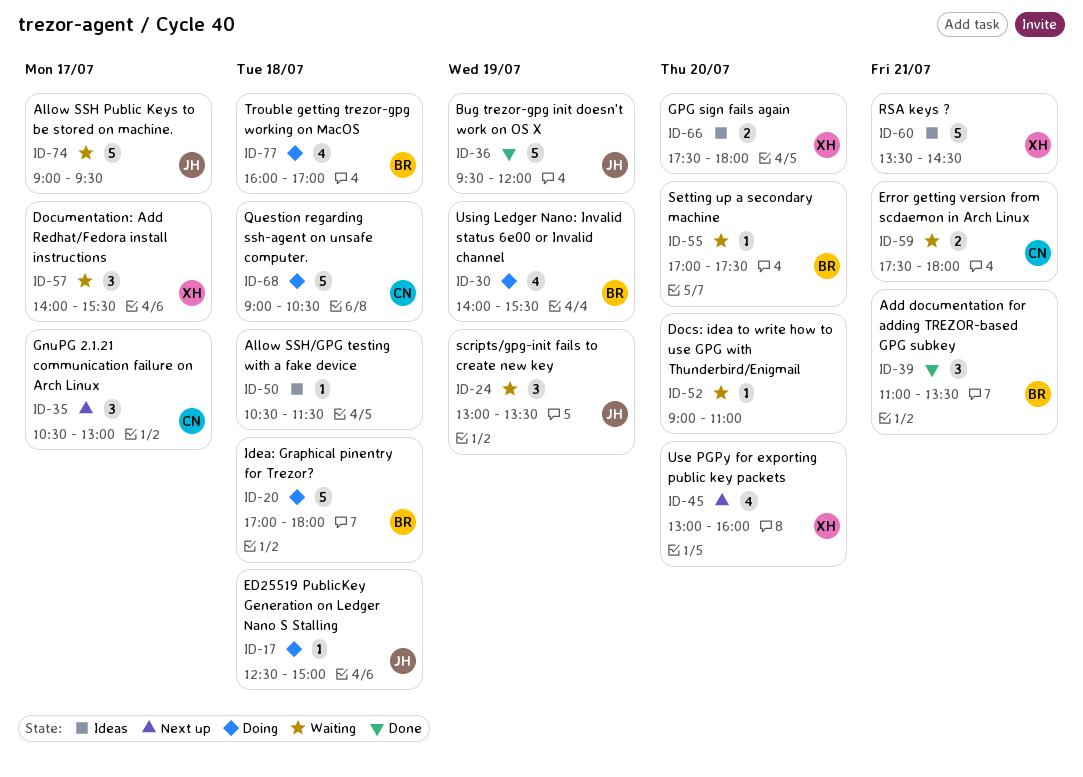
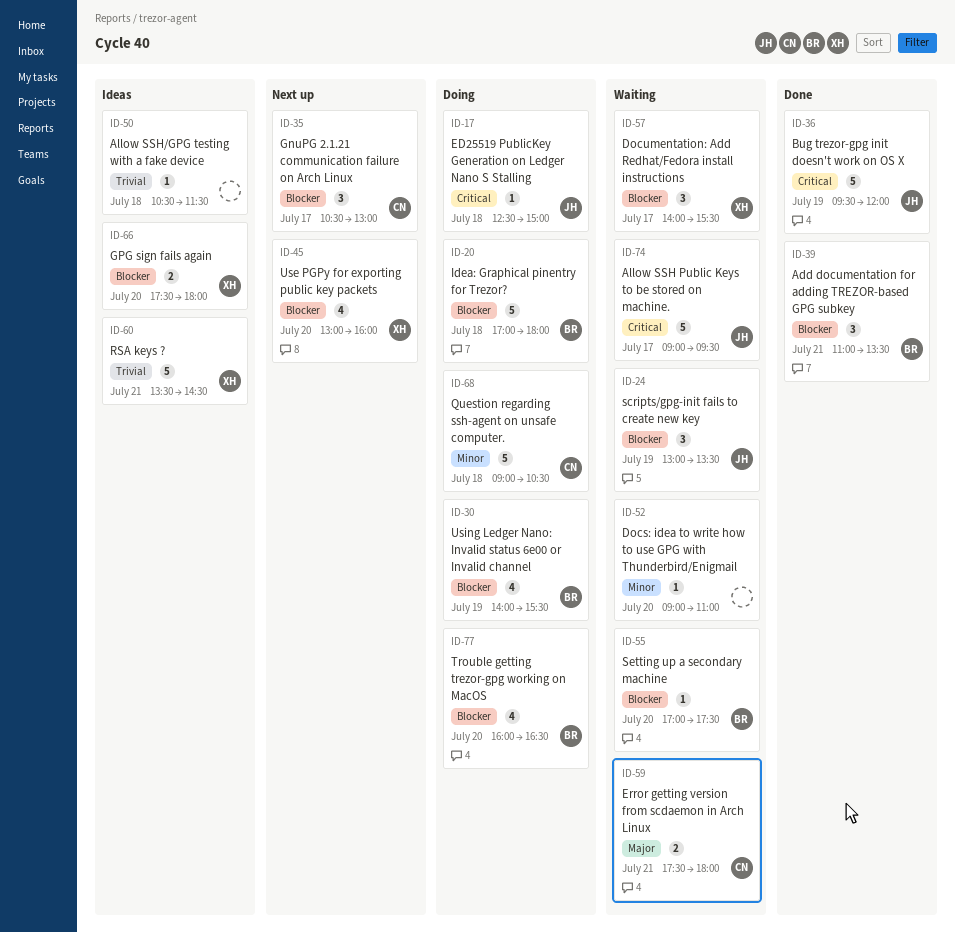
ID-77, day: Jul 18 -> Jul 20
ID-77, ends: 17:00 -> 16:30

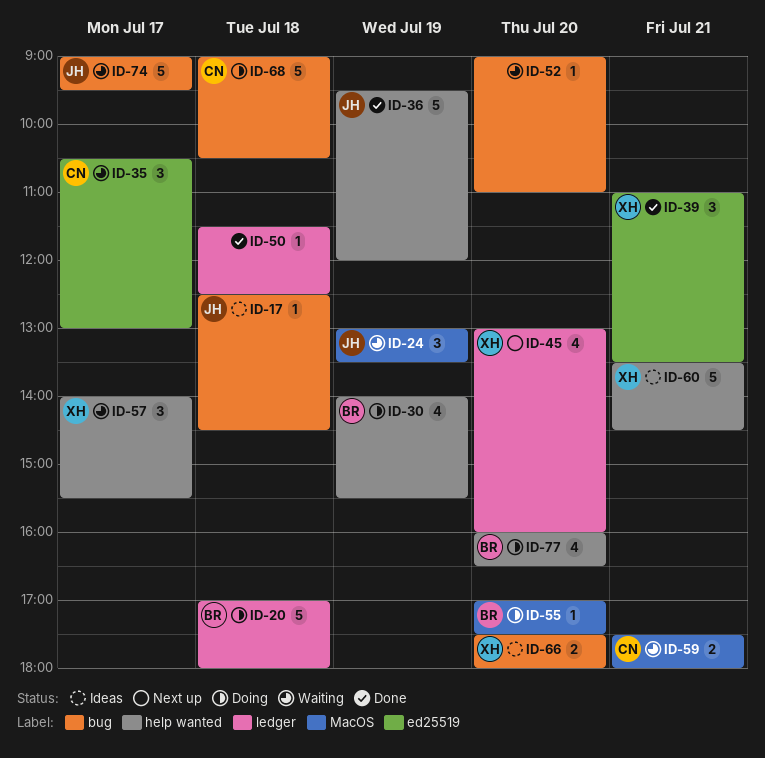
ID-17, status: Doing -> Ideas
ID-17, ends: 15:00 -> 14:30
ID-35, status: Next up -> Waiting
ID-39, owner: BR -> XH
ID-50, status: Ideas -> Done
ID-50, begins: 10:30 -> 11:30
ID-50, ends: 11:30 -> 12:30
ID-55, status: Waiting -> Doing

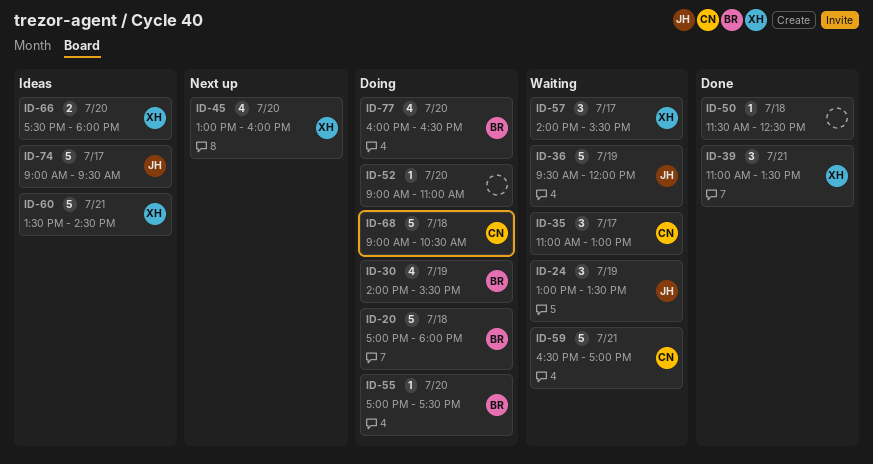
ID-17: present -> none
ID-35, begins: 10:30 -> 11:00
ID-36, status: Done -> Waiting
ID-52, status: Waiting -> Doing
ID-59, estimate: 2 -> 5
ID-59, begins: 17:30 -> 16:30
ID-59, ends: 18:00 -> 17:00
ID-74, status: Waiting -> Ideas

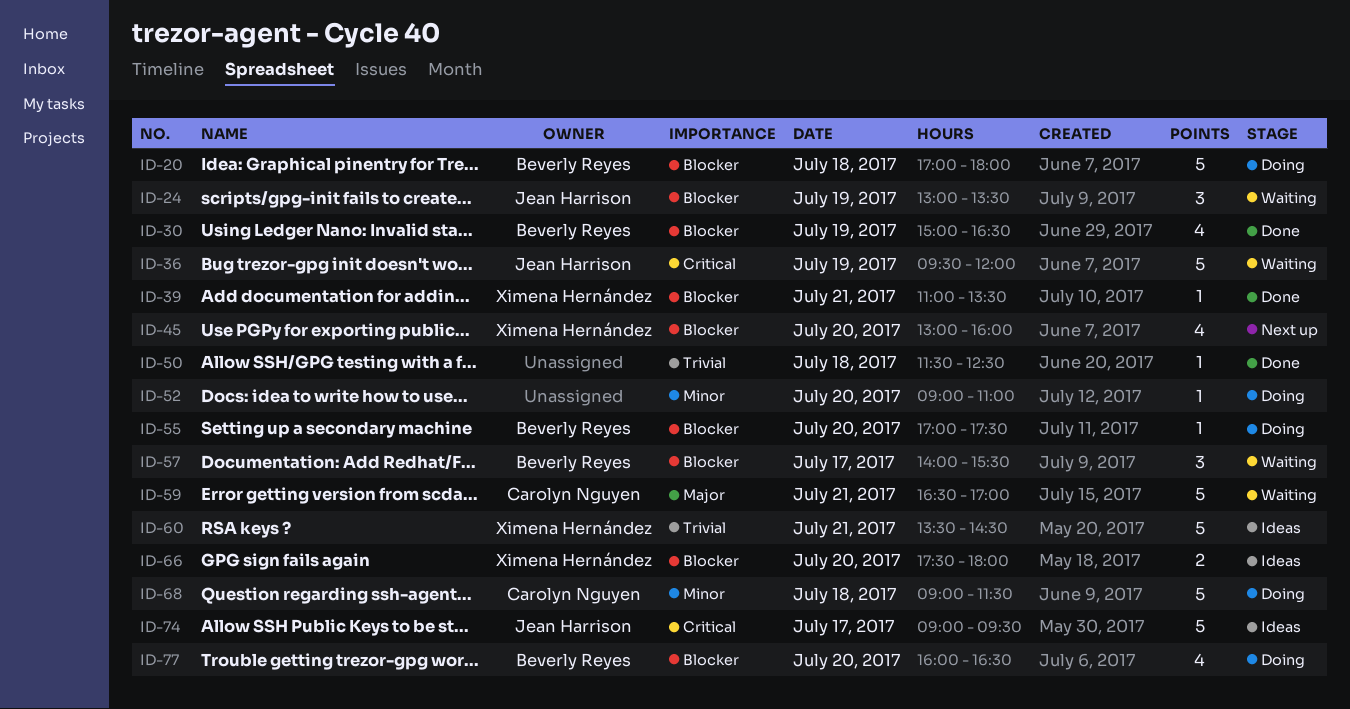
ID-30, status: Doing -> Done
ID-30, begins: 14:00 -> 15:00
ID-30, ends: 15:30 -> 16:30
ID-35: present -> none
ID-39, estimate: 3 -> 1
ID-57, owner: Ximena Hernández -> Beverly Reyes
ID-68, ends: 10:30 -> 11:30

